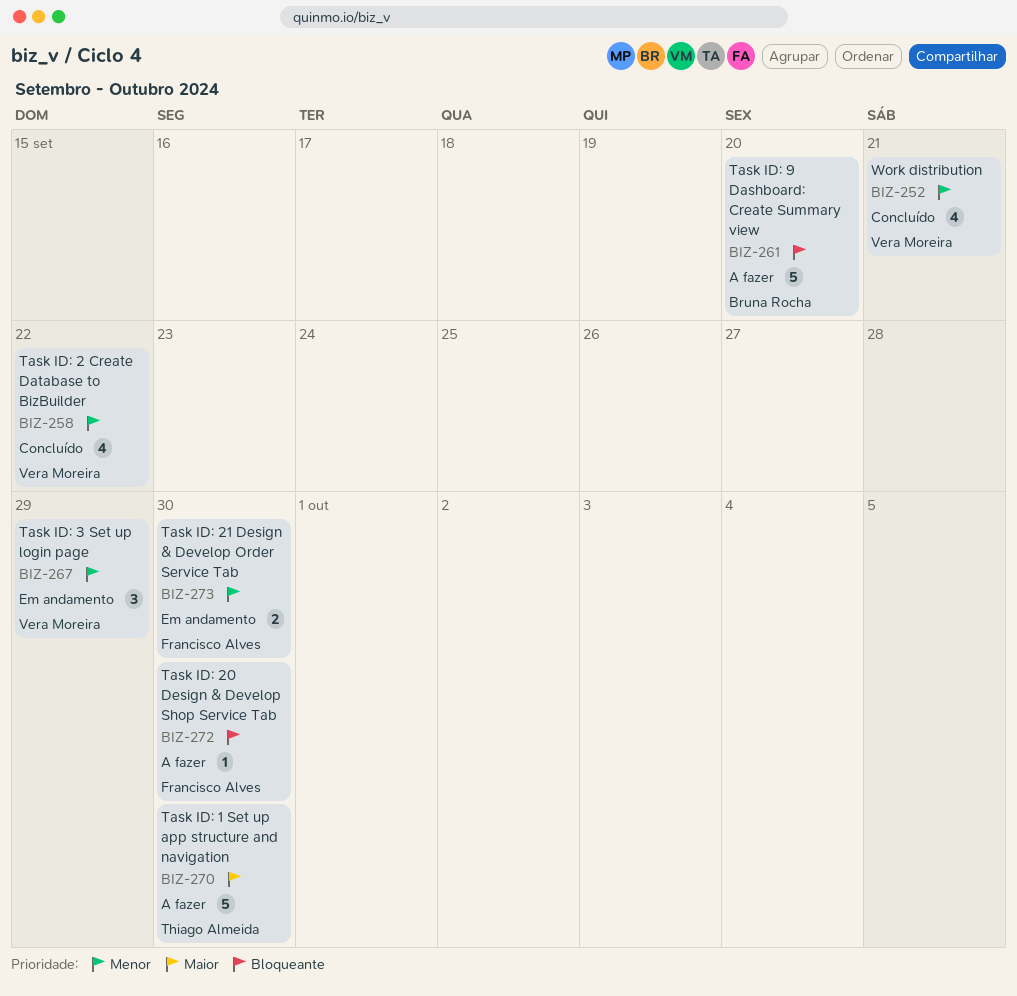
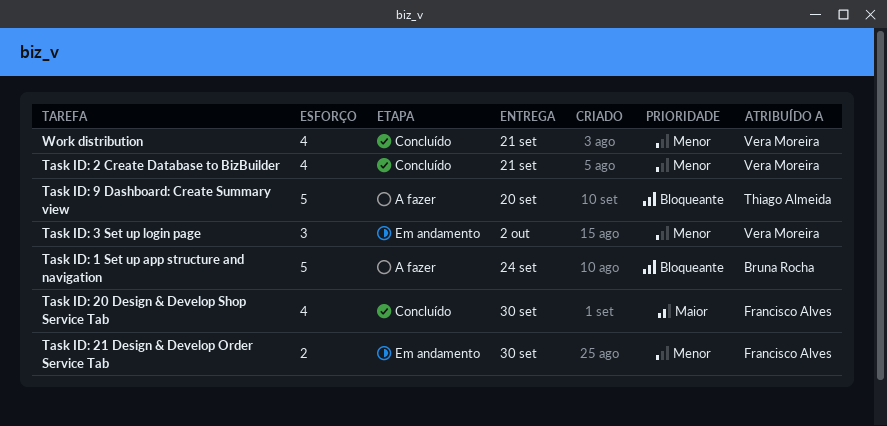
Task ID: 1 Set up app structure and navigation, owner: Thiago Almeida -> Bruna Rocha
Task ID: 1 Set up app structure and navigation, priority: Maior -> Bloqueante
Task ID: 1 Set up app structure and navigation, due: Sep 30 -> Sep 24
Task ID: 2 Create Database to BizBuilder, due: Sep 22 -> Sep 21
Task ID: 20 Design & Develop Shop Service Tab, status: A fazer -> Concluído
Task ID: 20 Design & Develop Shop Service Tab, priority: Bloqueante -> Maior
Task ID: 20 Design & Develop Shop Service Tab, estimate: 1 -> 4
Task ID: 3 Set up login page, due: Sep 29 -> Oct 2
Task ID: 9 Dashboard: Create Summary view, owner: Bruna Rocha -> Thiago Almeida

